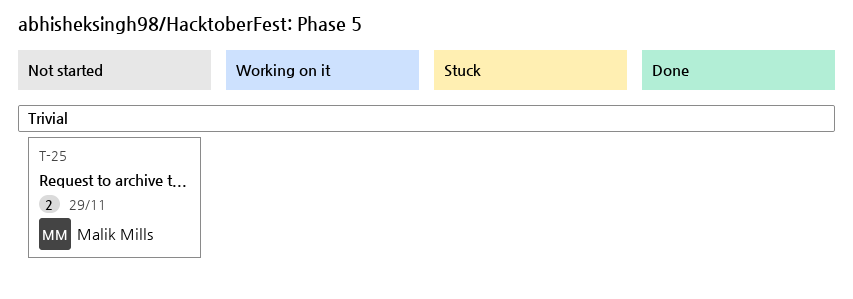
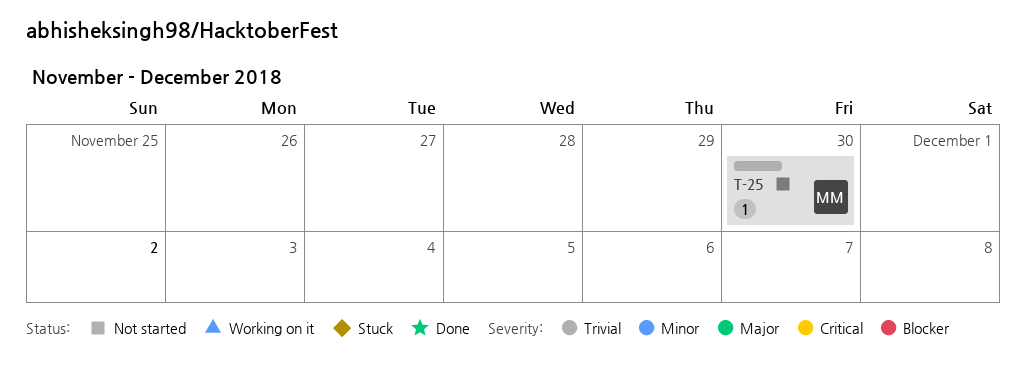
T-25, estimate: 2 -> 1
T-25, due: Nov 29 -> Nov 30

